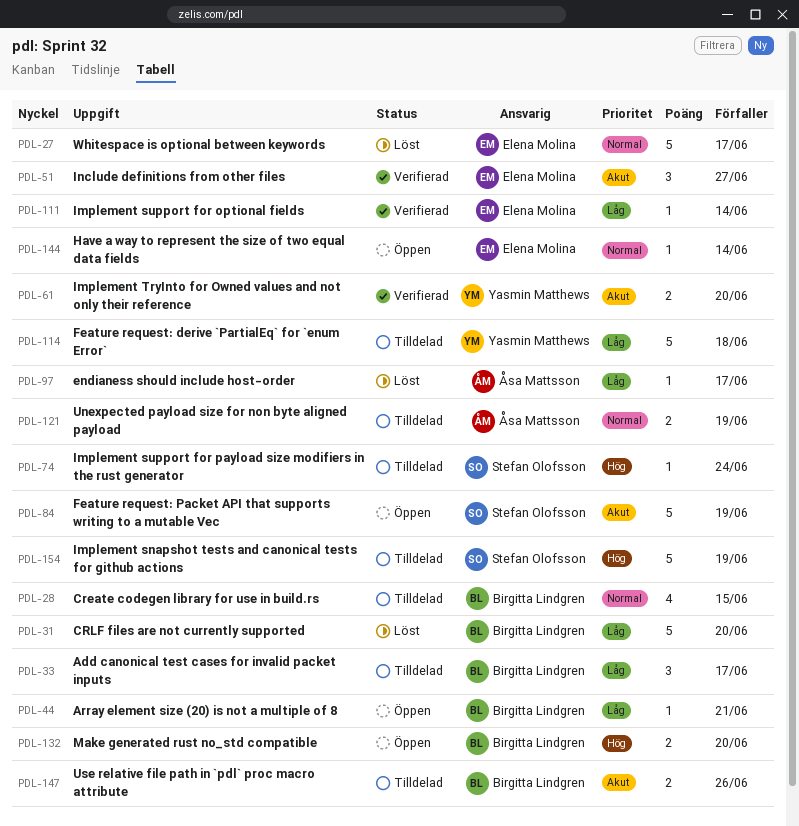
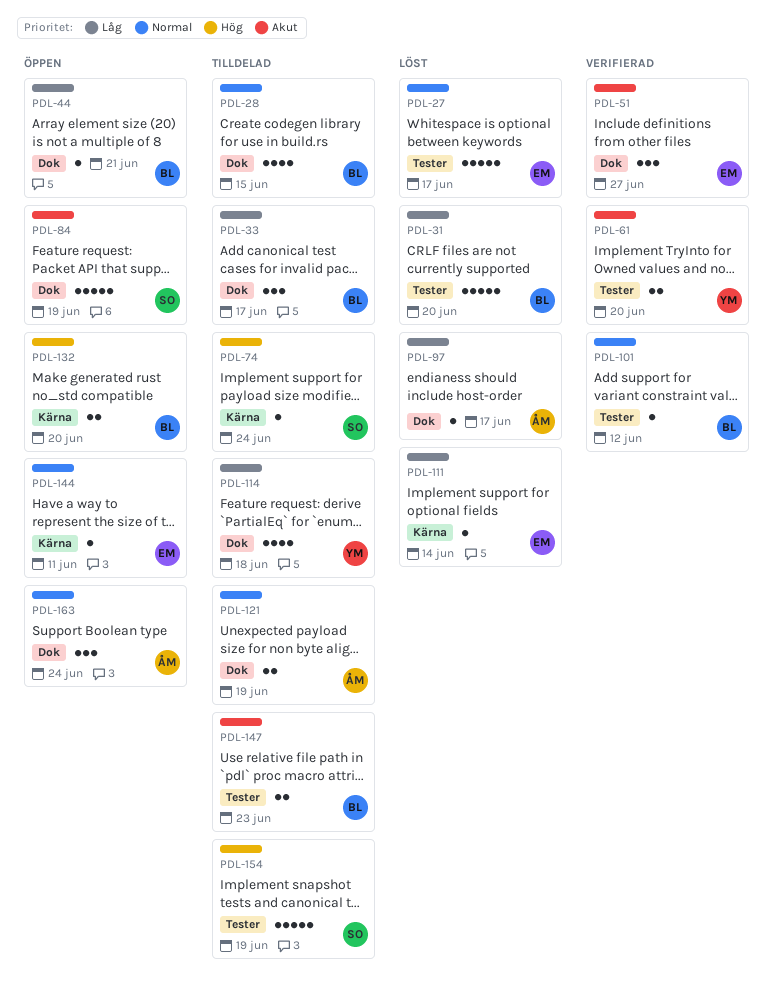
PDL-101: none -> present
PDL-111, status: Verifierad -> Löst
PDL-114, estimate: 5 -> 4
PDL-144, due: Jun 14 -> Jun 11
PDL-147, due: Jun 26 -> Jun 23
PDL-163: none -> present

